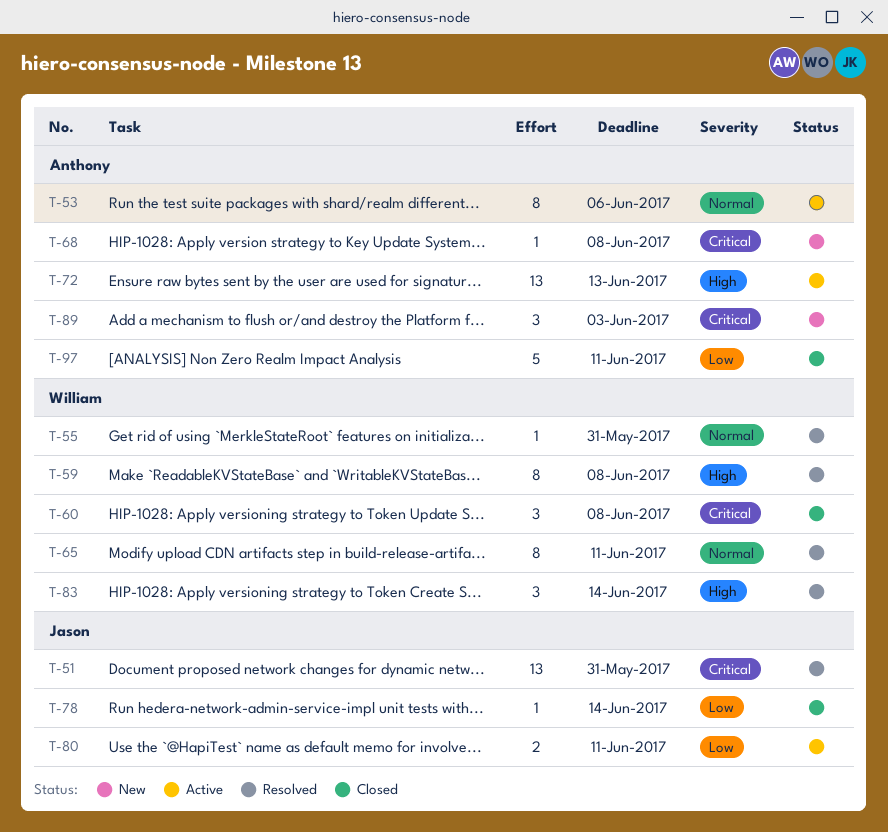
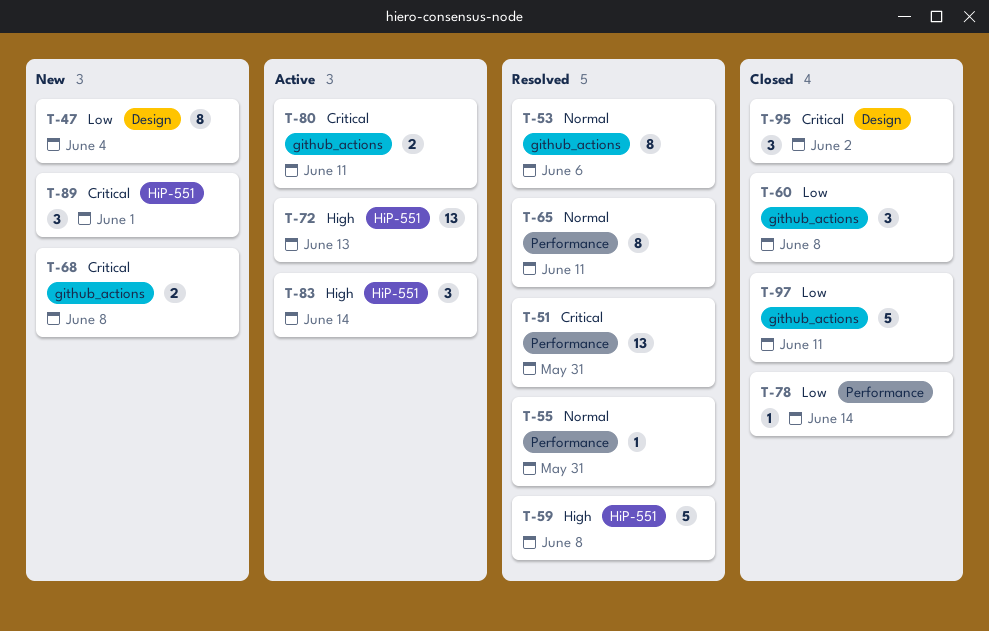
T-47: none -> present
T-53, status: Active -> Resolved
T-59, estimate: 8 -> 5
T-60, priority: Critical -> Low
T-68, estimate: 1 -> 2
T-80, priority: Low -> Critical
T-83, status: Resolved -> Active
T-89, due: Jun 3 -> Jun 1
T-95: none -> present

